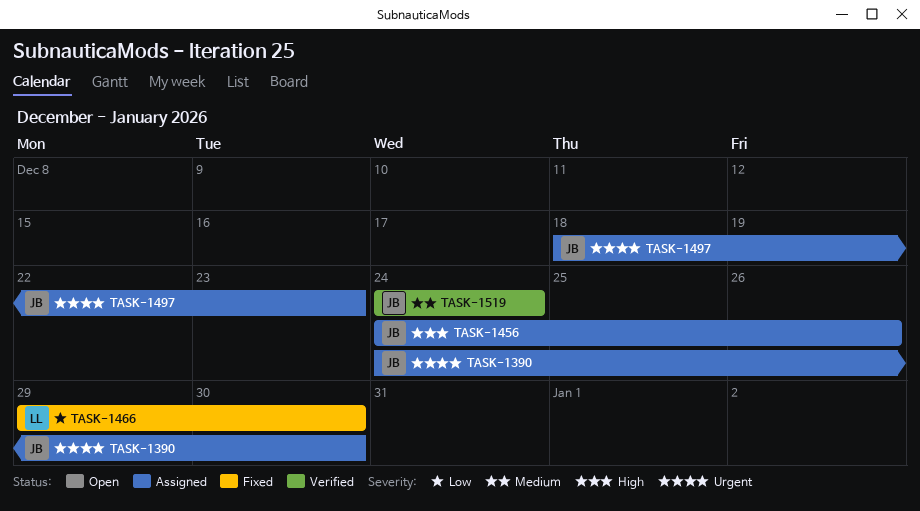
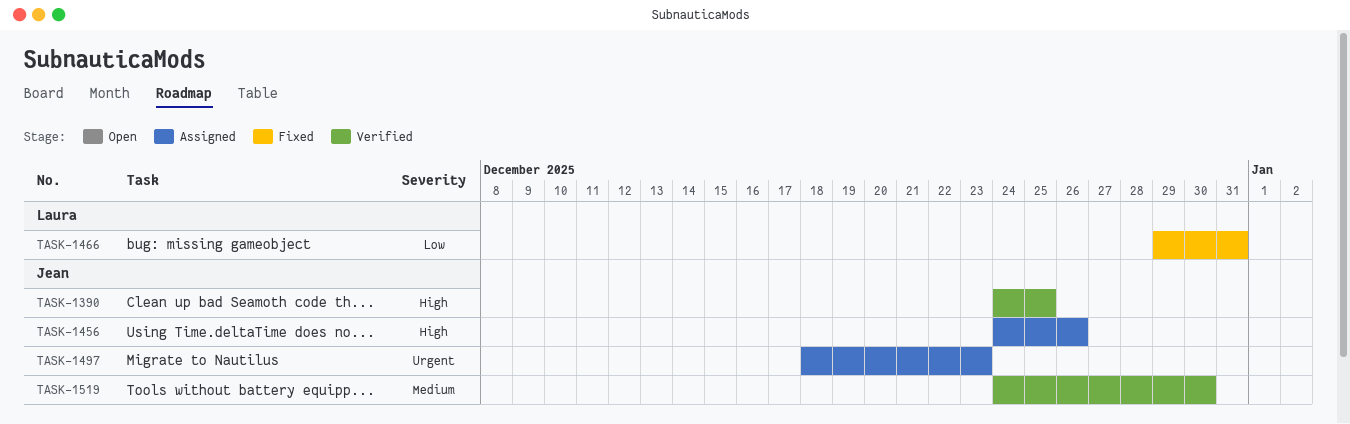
TASK-1390, status: Assigned -> Verified
TASK-1390, priority: Urgent -> High
TASK-1390, due: Dec 30 -> Dec 25
TASK-1466, due: Dec 30 -> Dec 31
TASK-1519, due: Dec 24 -> Dec 30

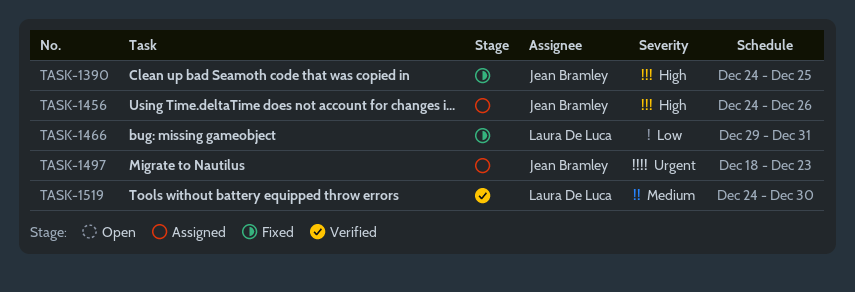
TASK-1390, status: Verified -> Fixed
TASK-1519, owner: Jean Bramley -> Laura De Luca

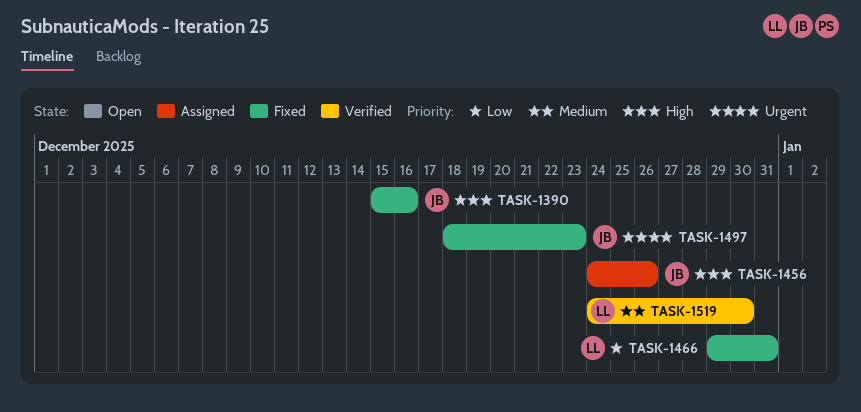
TASK-1390, start: Dec 24 -> Dec 15
TASK-1390, due: Dec 25 -> Dec 16
TASK-1497, status: Assigned -> Fixed

